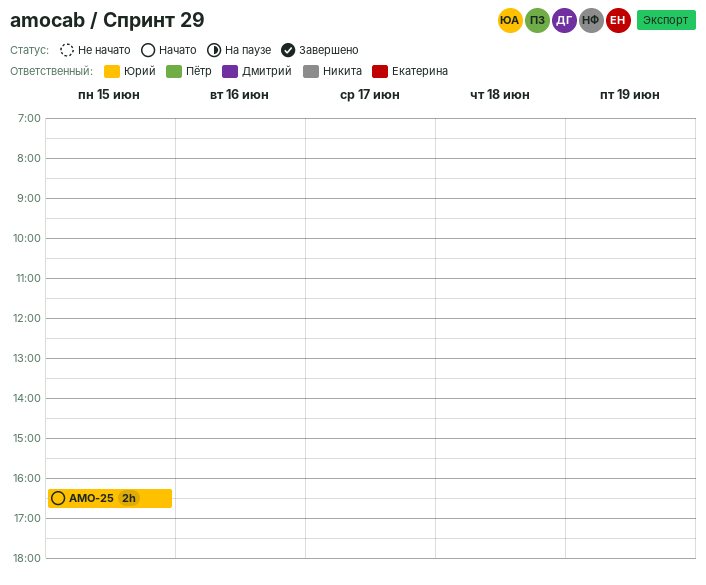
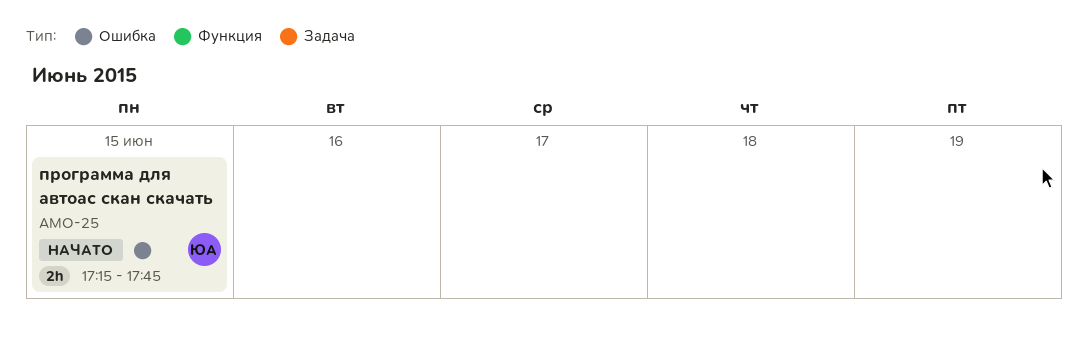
AMO-25, begins: 16:15 -> 17:15
AMO-25, ends: 16:45 -> 17:45

